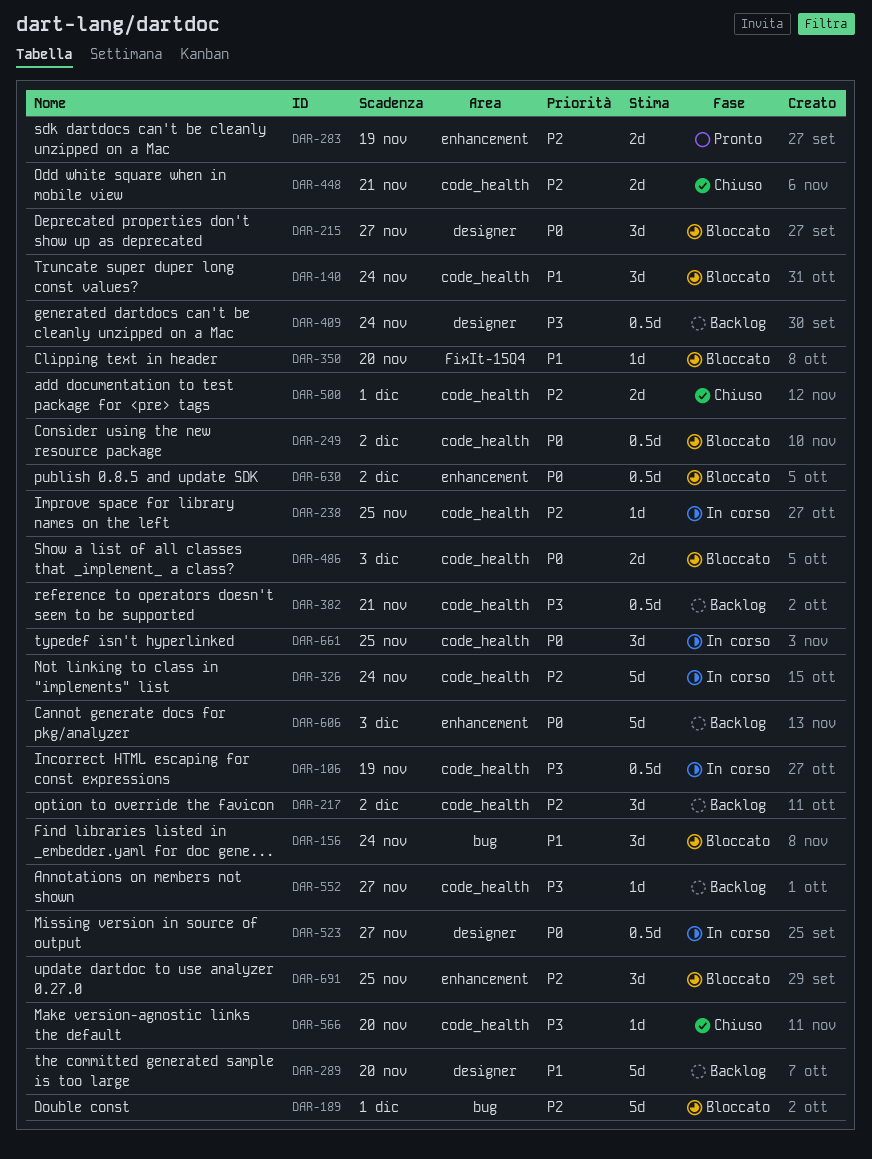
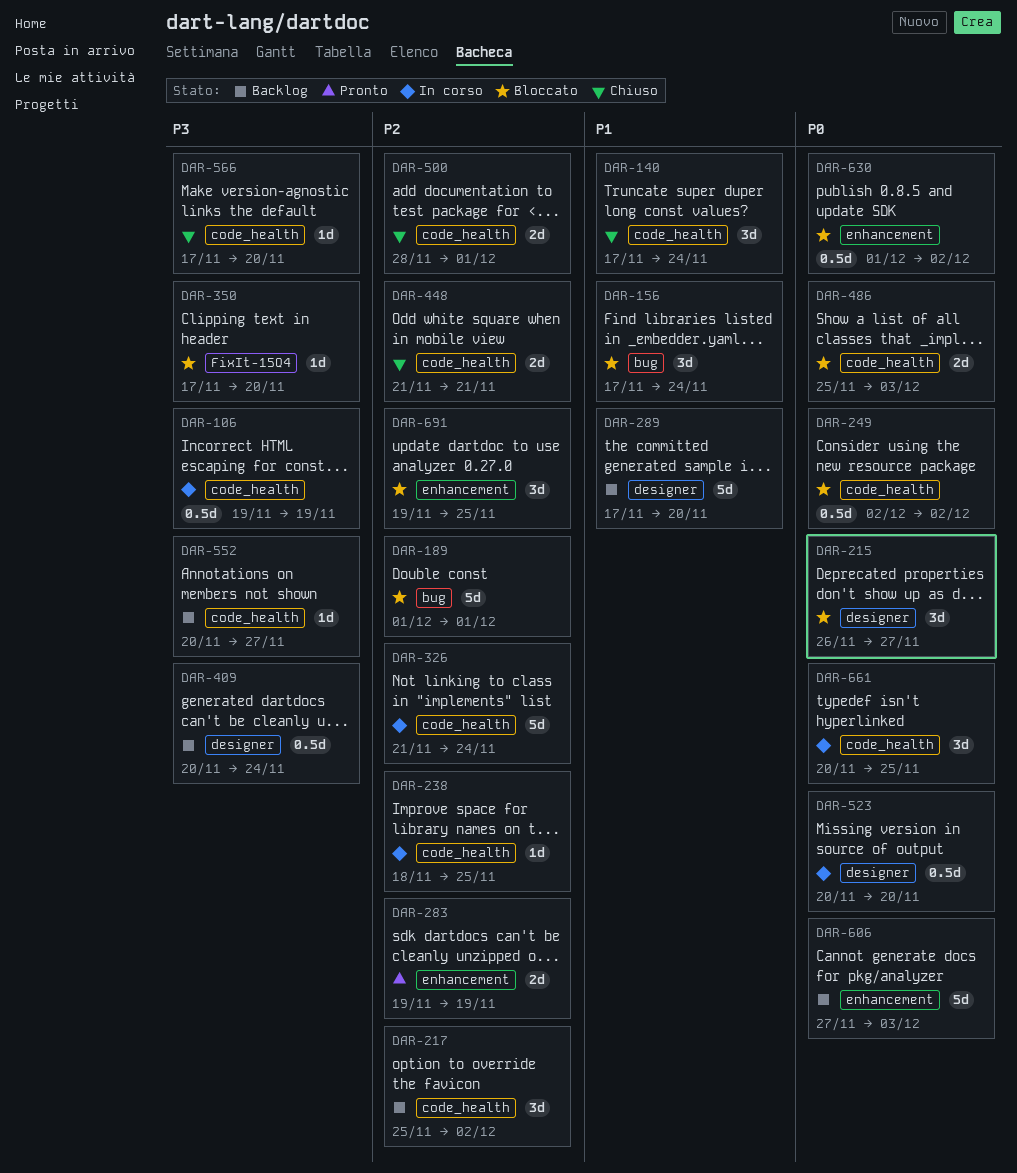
DAR-140, status: Bloccato -> Chiuso
DAR-350, priority: P1 -> P3
DAR-382: present -> none
DAR-523, due: Nov 27 -> Nov 20

